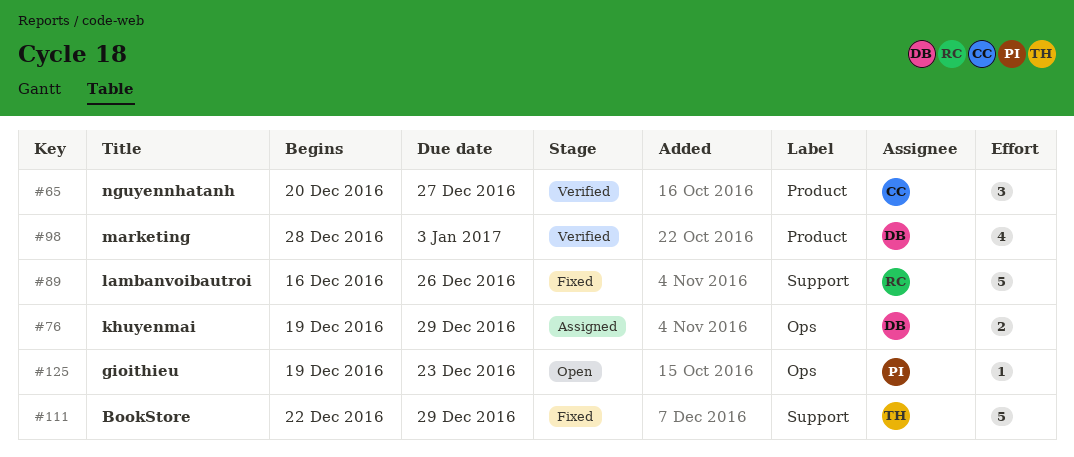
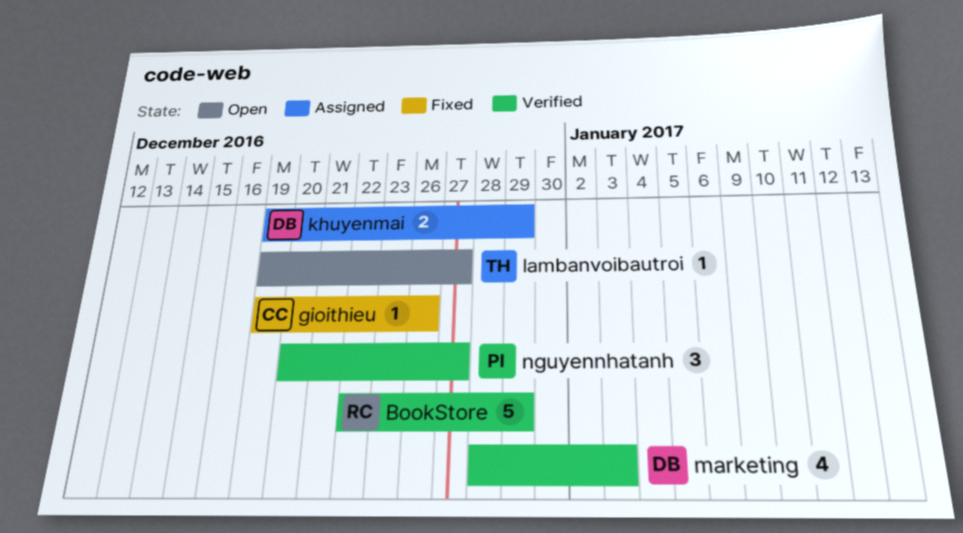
BookStore, status: Fixed -> Verified
BookStore, owner: TH -> RC
gioithieu, status: Open -> Fixed
gioithieu, owner: PI -> CC
gioithieu, due: Dec 23 -> Dec 26
lambanvoibautroi, status: Fixed -> Open
lambanvoibautroi, owner: RC -> TH
lambanvoibautroi, estimate: 5 -> 1
lambanvoibautroi, start: Dec 16 -> Dec 19
lambanvoibautroi, due: Dec 26 -> Dec 27
nguyennhatanh, owner: CC -> PI

